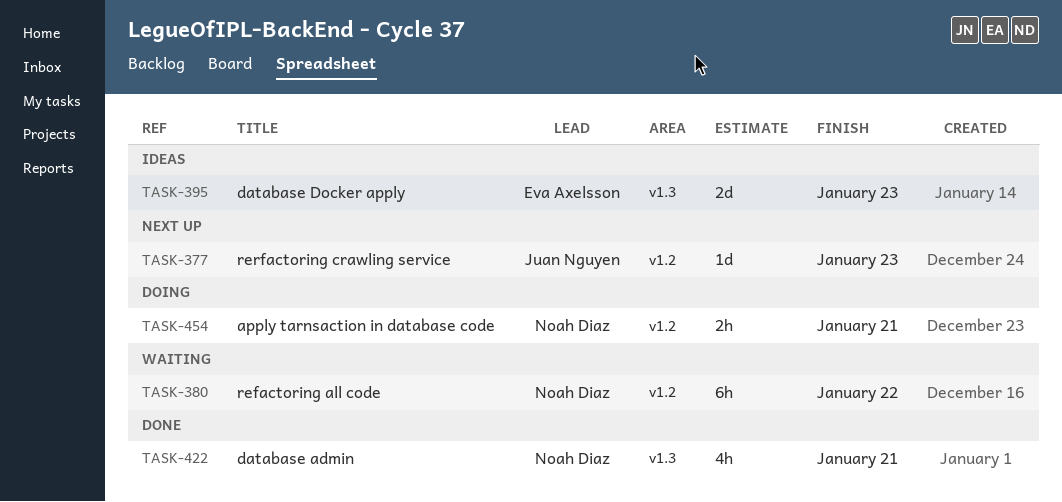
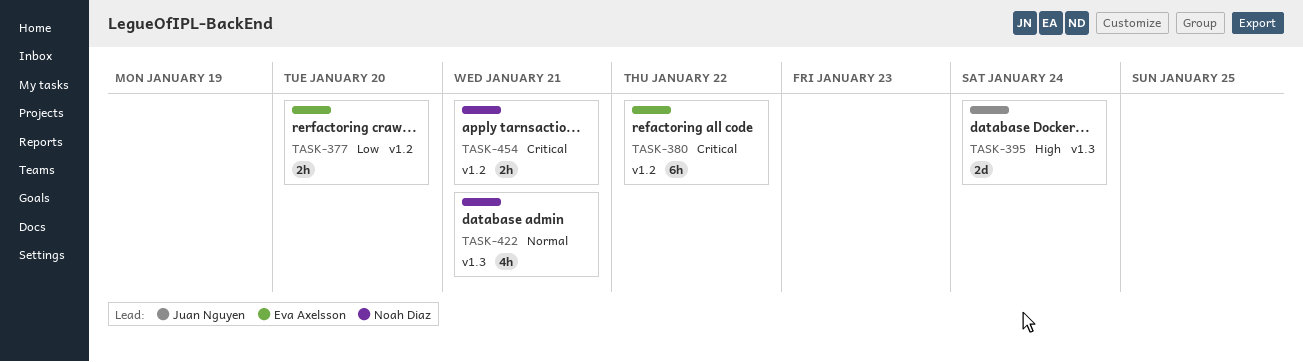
TASK-377, owner: Juan Nguyen -> Eva Axelsson
TASK-377, estimate: 1d -> 2h
TASK-377, due: Jan 23 -> Jan 20
TASK-380, owner: Noah Diaz -> Eva Axelsson
TASK-395, owner: Eva Axelsson -> Juan Nguyen
TASK-395, due: Jan 23 -> Jan 24

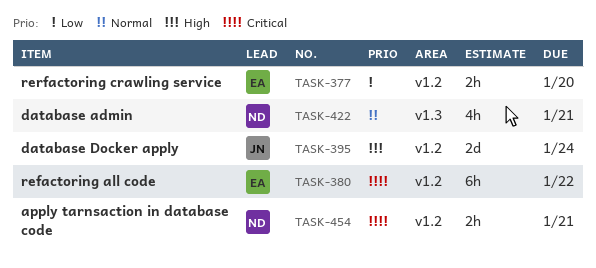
TASK-395, label: v1.3 -> v1.2

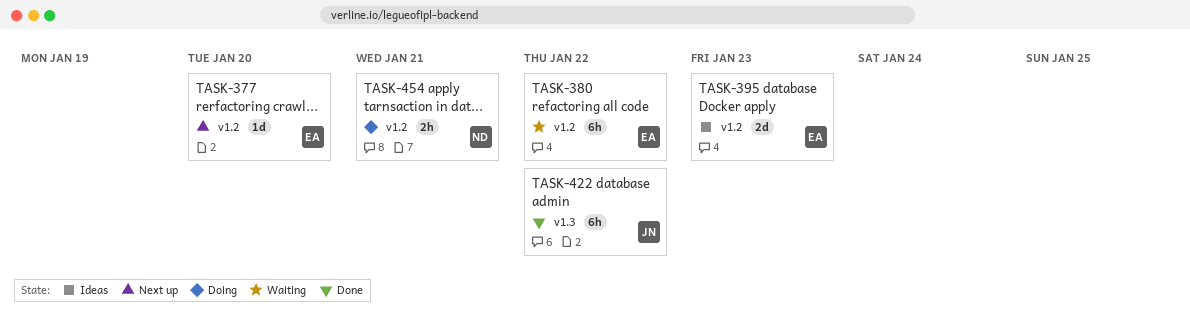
TASK-377, estimate: 2h -> 1d
TASK-395, owner: JN -> EA
TASK-395, due: Jan 24 -> Jan 23
TASK-422, owner: ND -> JN
TASK-422, estimate: 4h -> 6h
TASK-422, due: Jan 21 -> Jan 22

